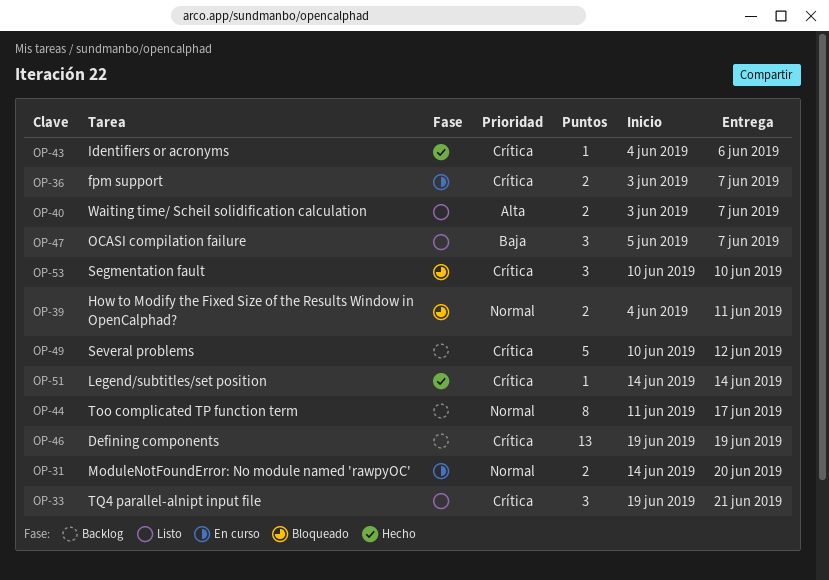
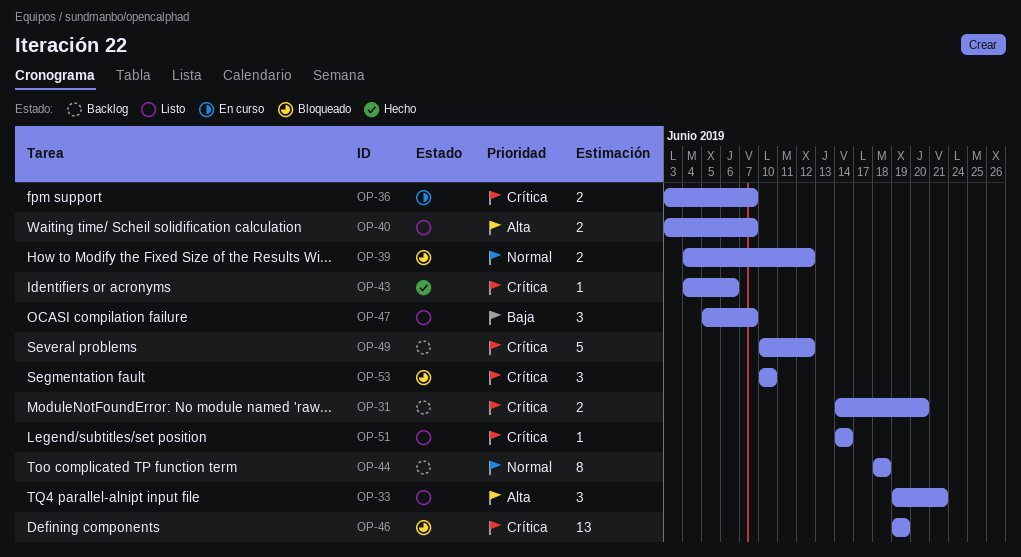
OP-31, status: En curso -> Backlog
OP-31, priority: Normal -> Crítica
OP-33, priority: Crítica -> Alta
OP-39, due: Jun 11 -> Jun 12
OP-44, start: Jun 11 -> Jun 18
OP-44, due: Jun 17 -> Jun 18
OP-46, status: Backlog -> Bloqueado
OP-51, status: Hecho -> Listo

